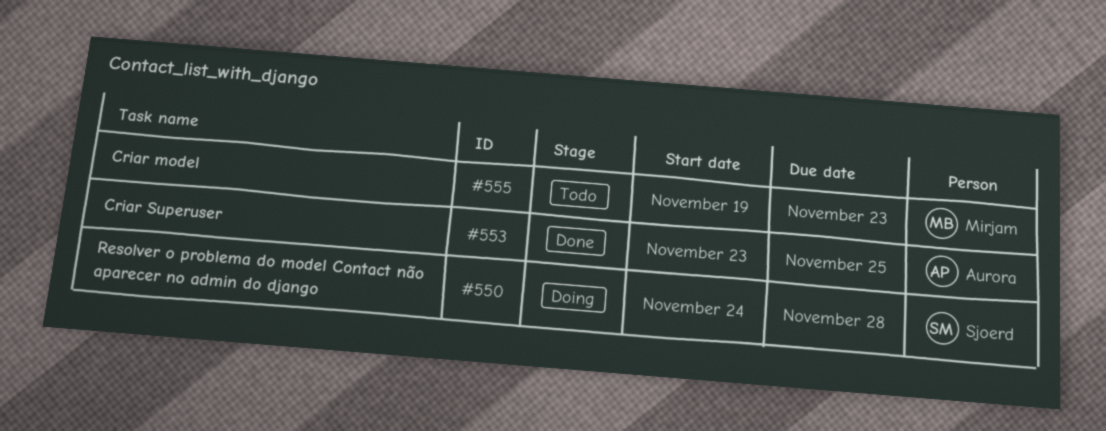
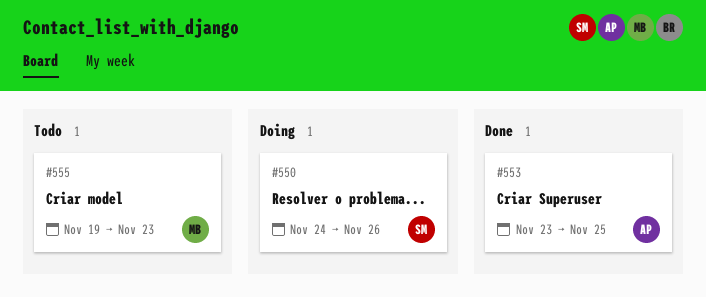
#550, due: Nov 28 -> Nov 26

